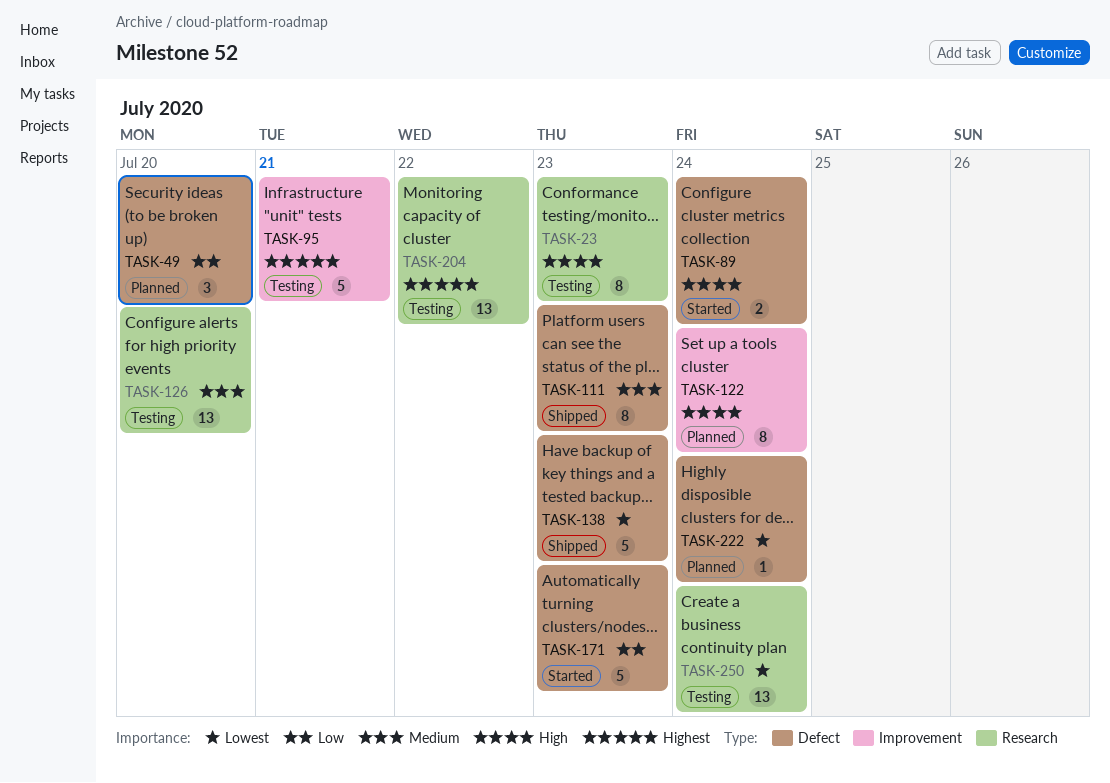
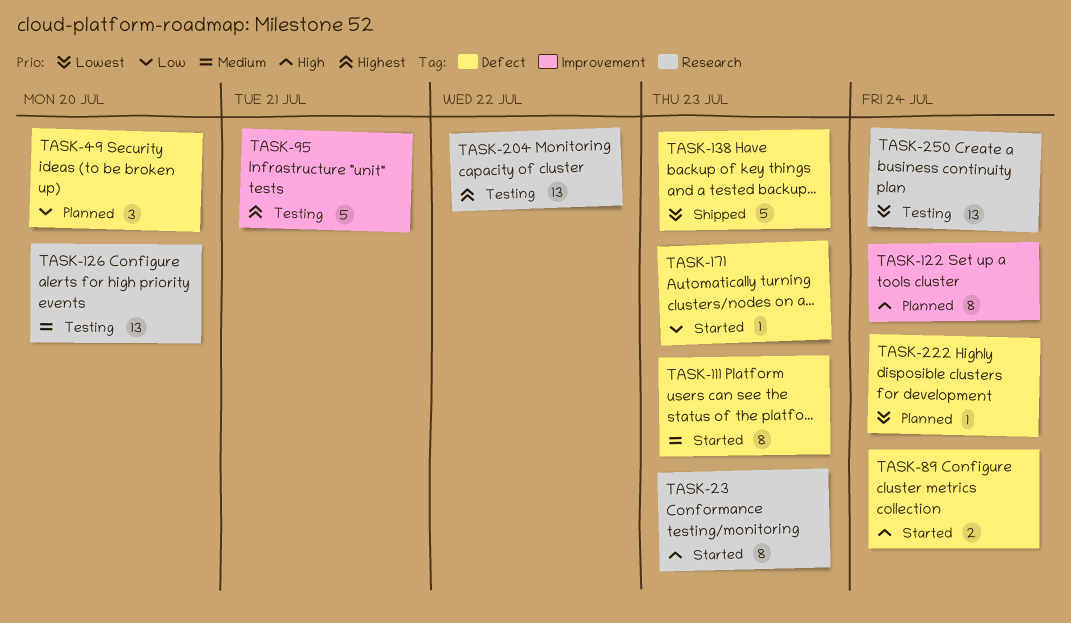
TASK-23, status: Testing -> Started
TASK-111, status: Shipped -> Started
TASK-171, estimate: 5 -> 1

